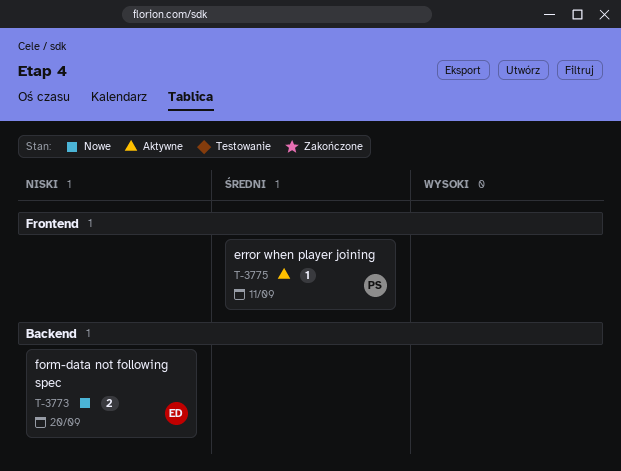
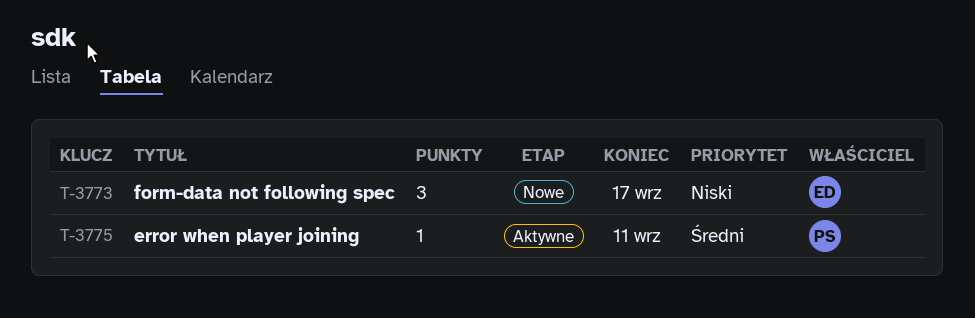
T-3773, estimate: 2 -> 3
T-3773, due: Sep 20 -> Sep 17

